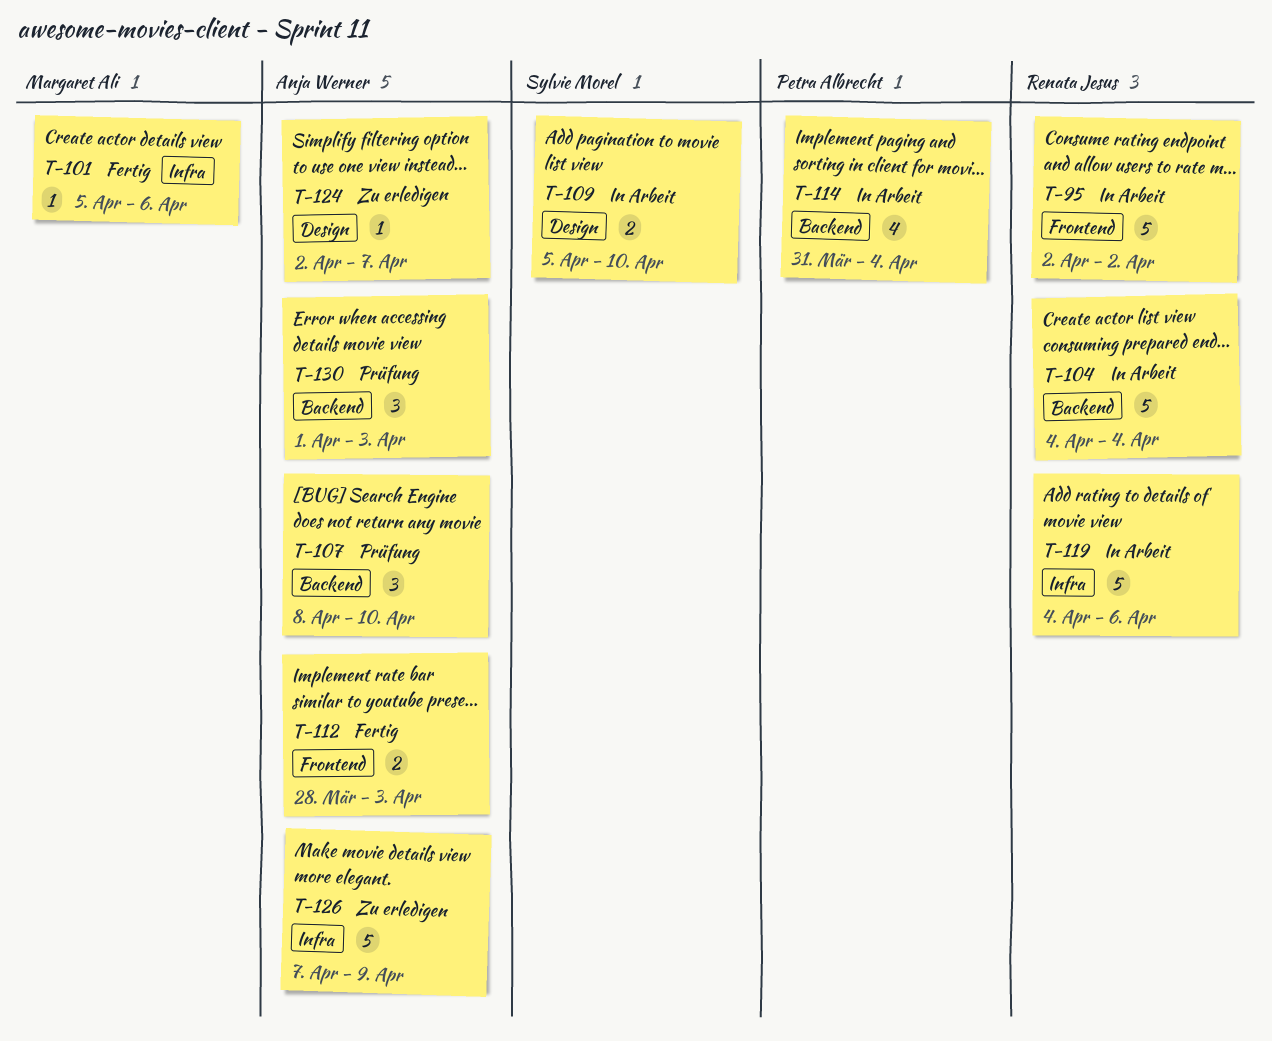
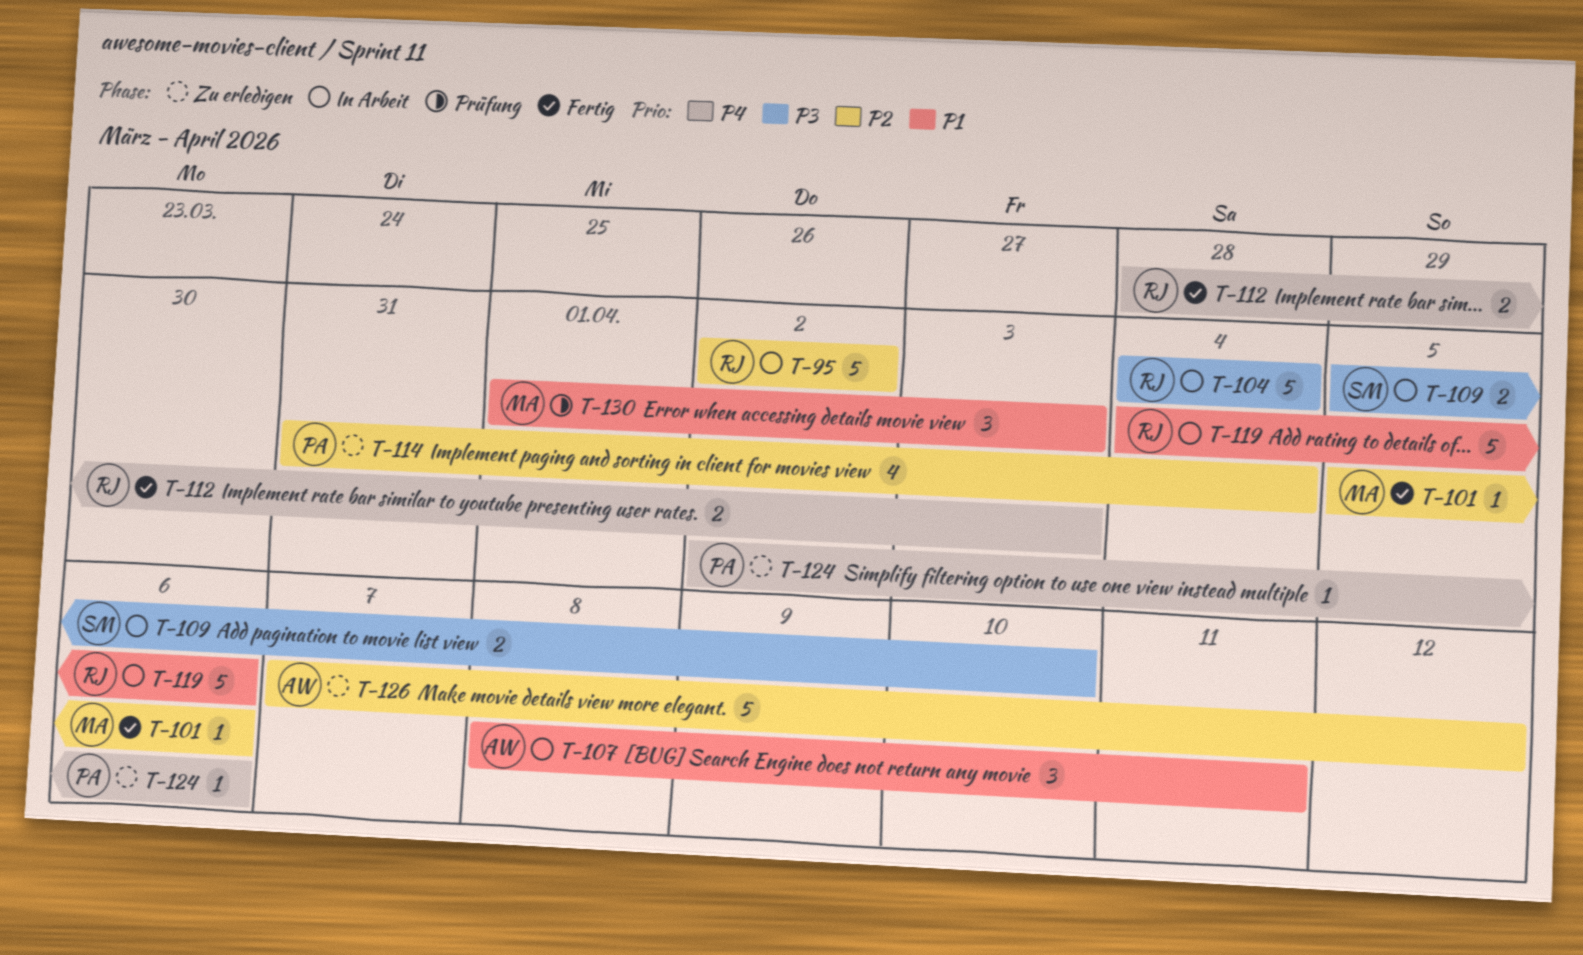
T-107, status: Prüfung -> In Arbeit
T-107, due: Apr 10 -> Apr 11
T-112, owner: Anja Werner -> Renata Jesus
T-114, status: In Arbeit -> Zu erledigen
T-124, owner: Anja Werner -> Petra Albrecht
T-124, due: Apr 7 -> Apr 6
T-126, due: Apr 9 -> Apr 12
T-130, owner: Anja Werner -> Margaret Ali

